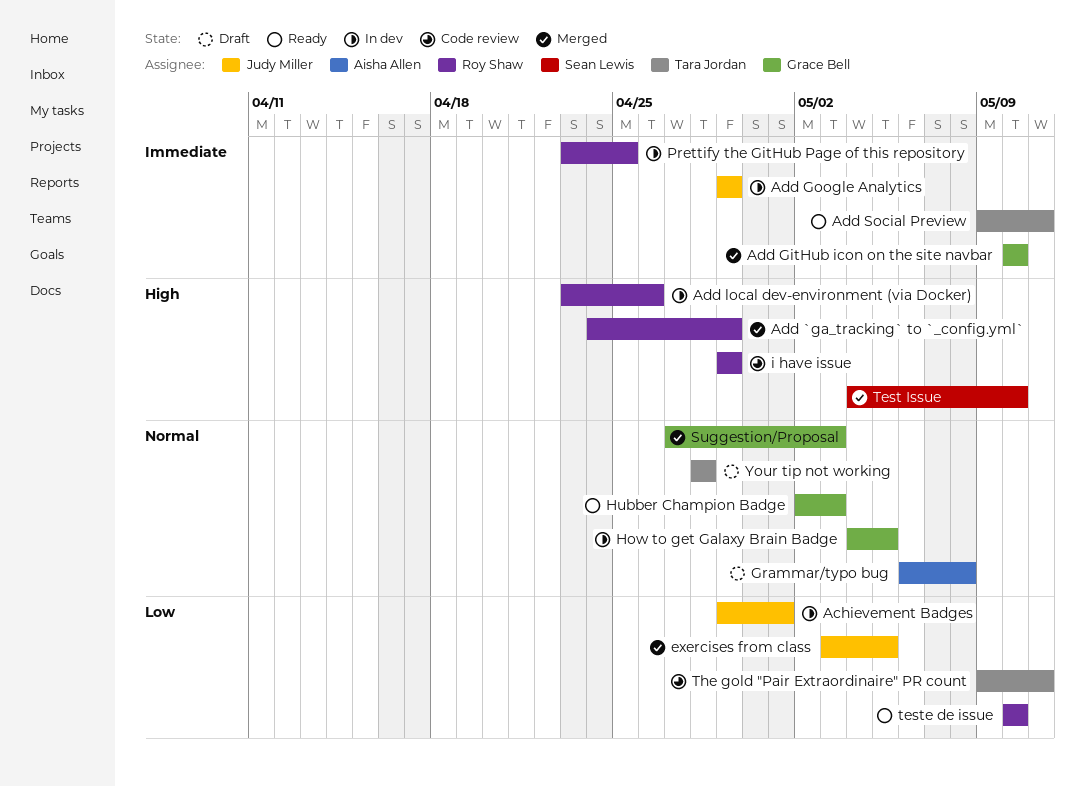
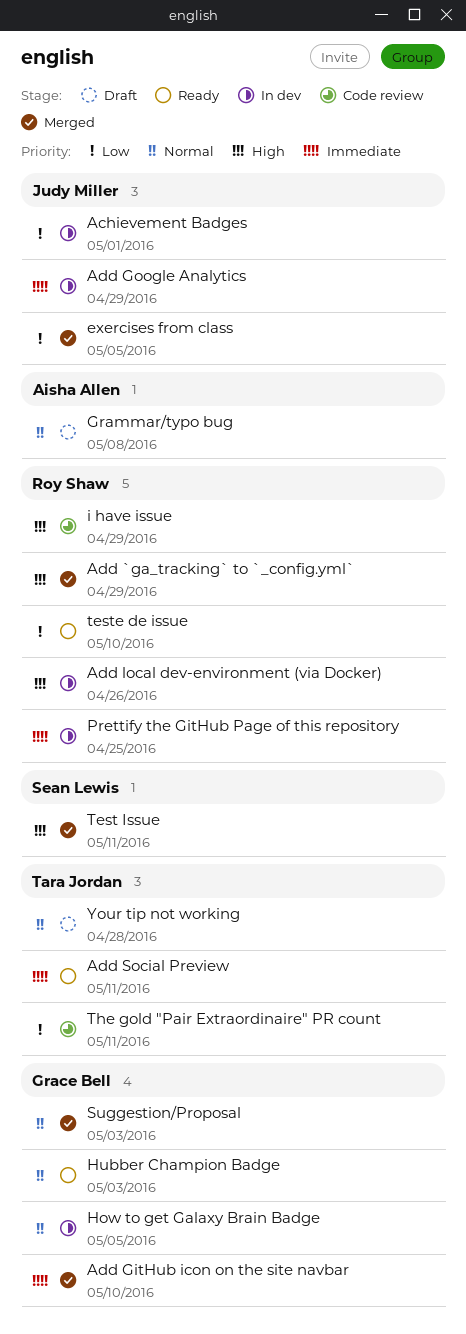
Test Issue, due: May 10 -> May 11

